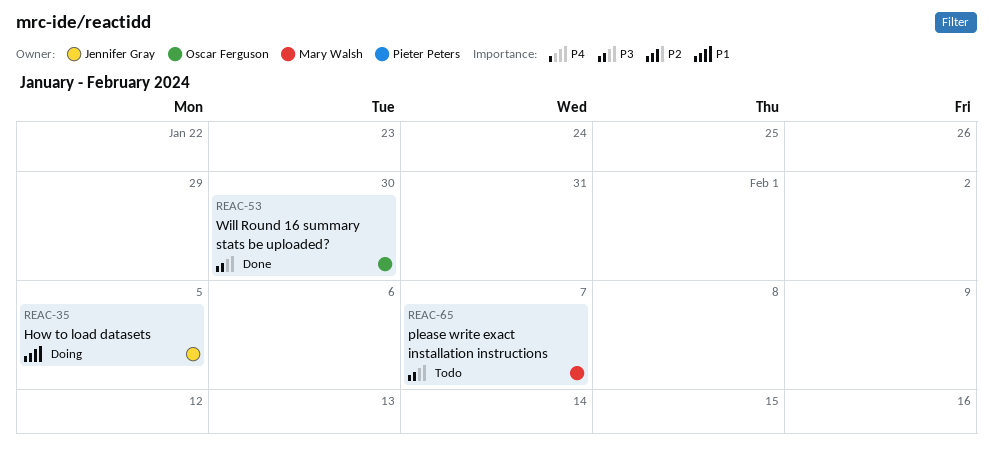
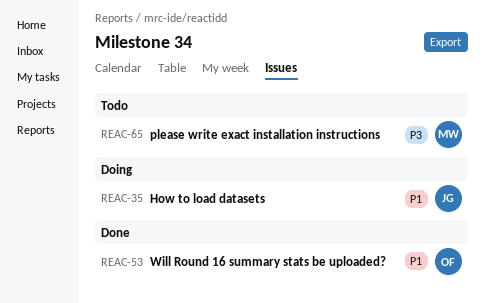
REAC-53, priority: P3 -> P1

